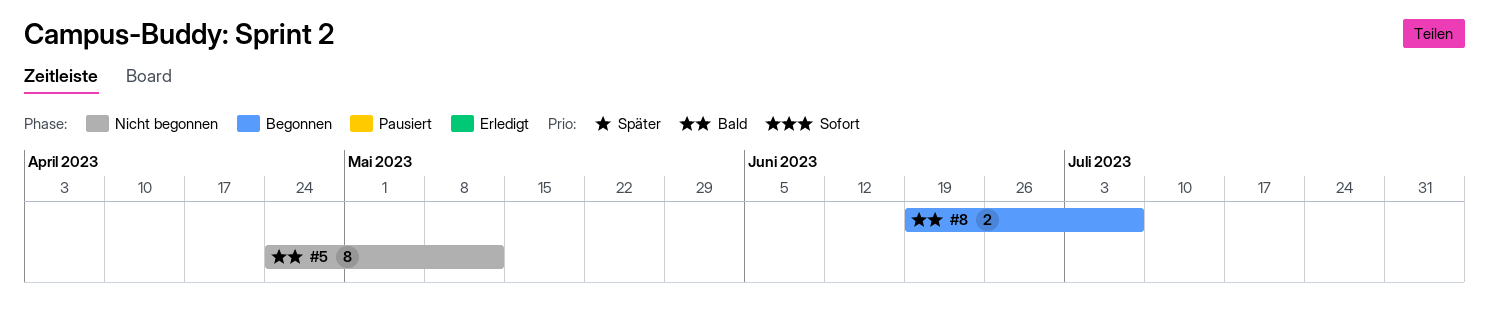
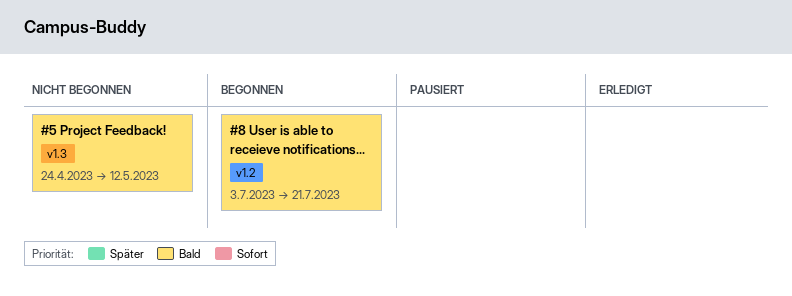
#8, start: Jun 19 -> Jul 3
#8, due: Jul 7 -> Jul 21

